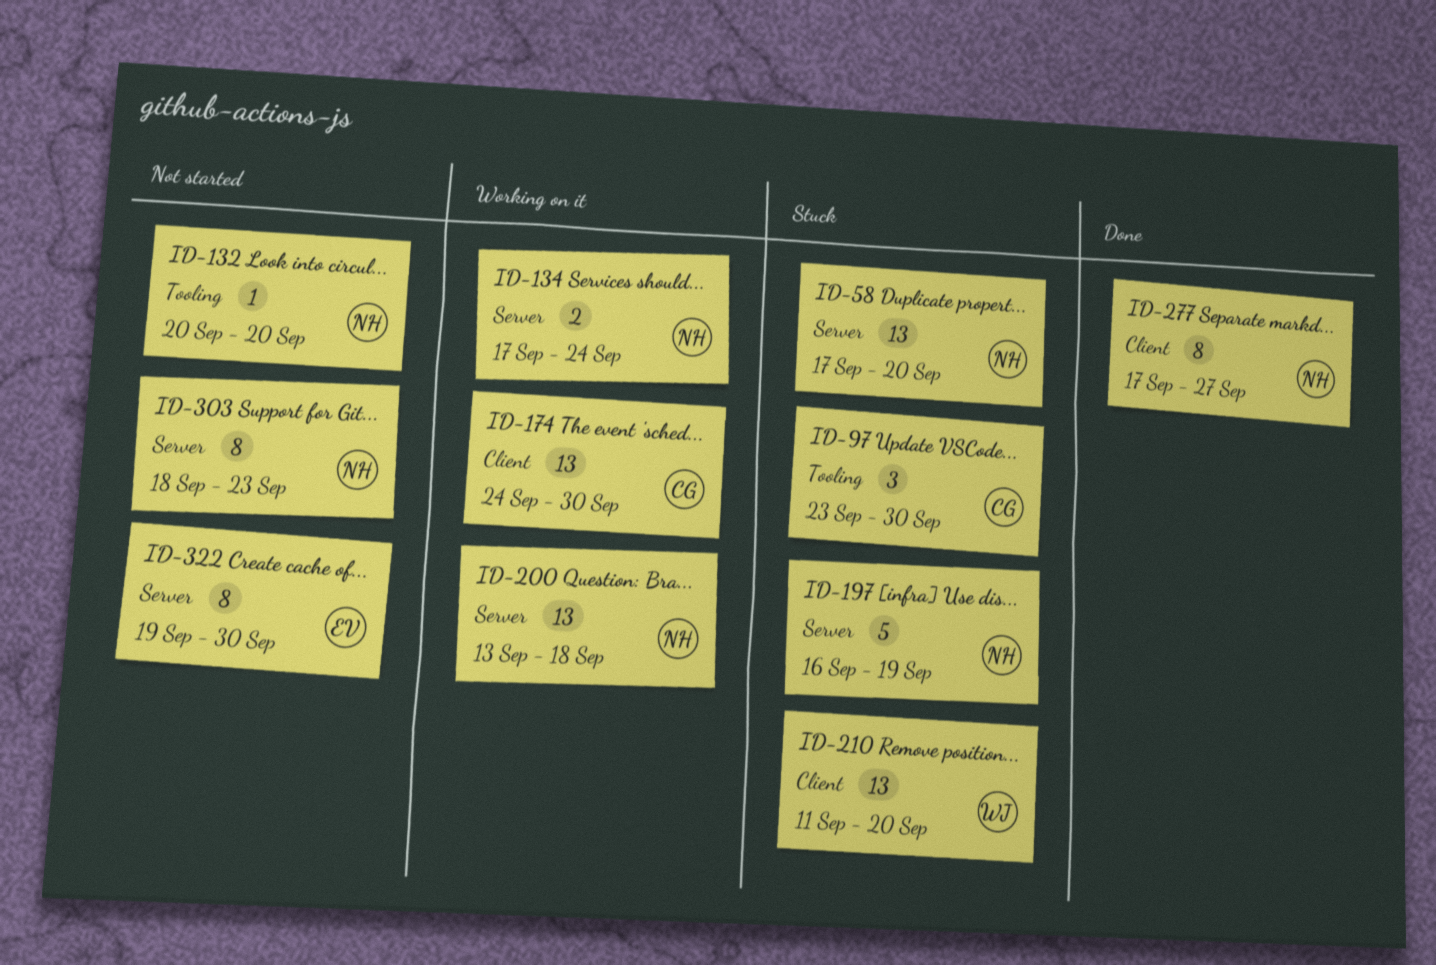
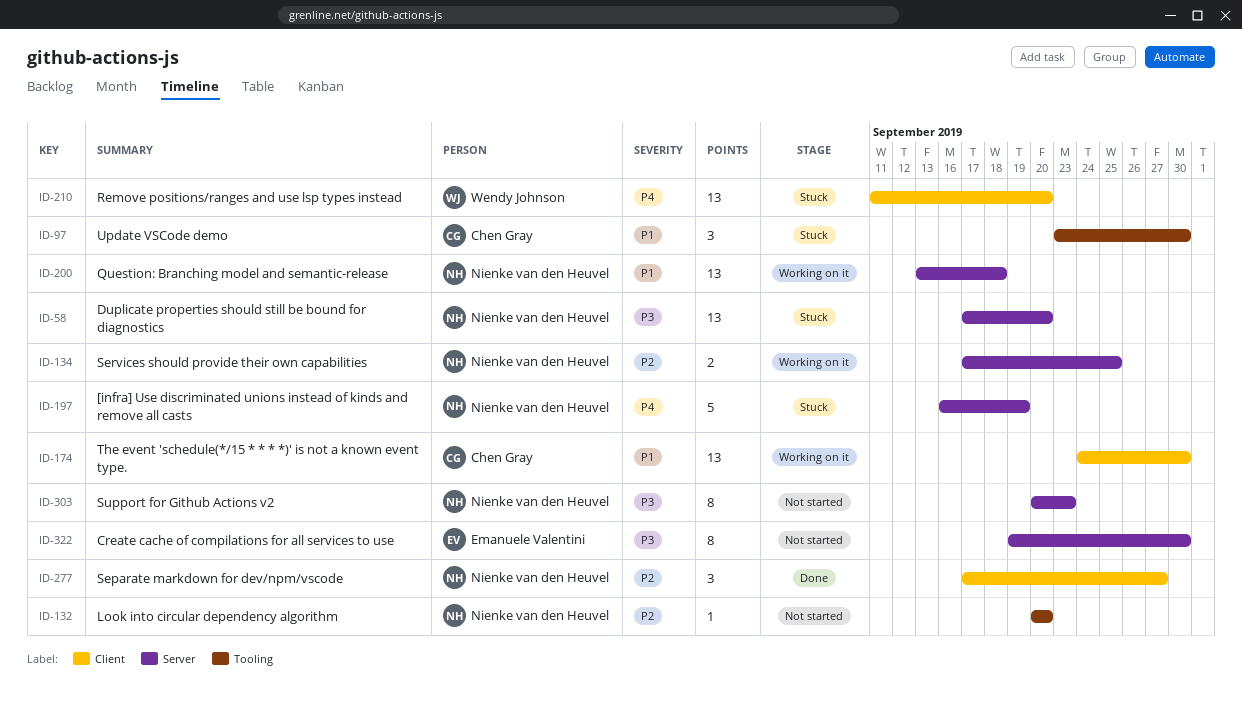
ID-134, due: Sep 24 -> Sep 25
ID-277, estimate: 8 -> 3
ID-303, start: Sep 18 -> Sep 20

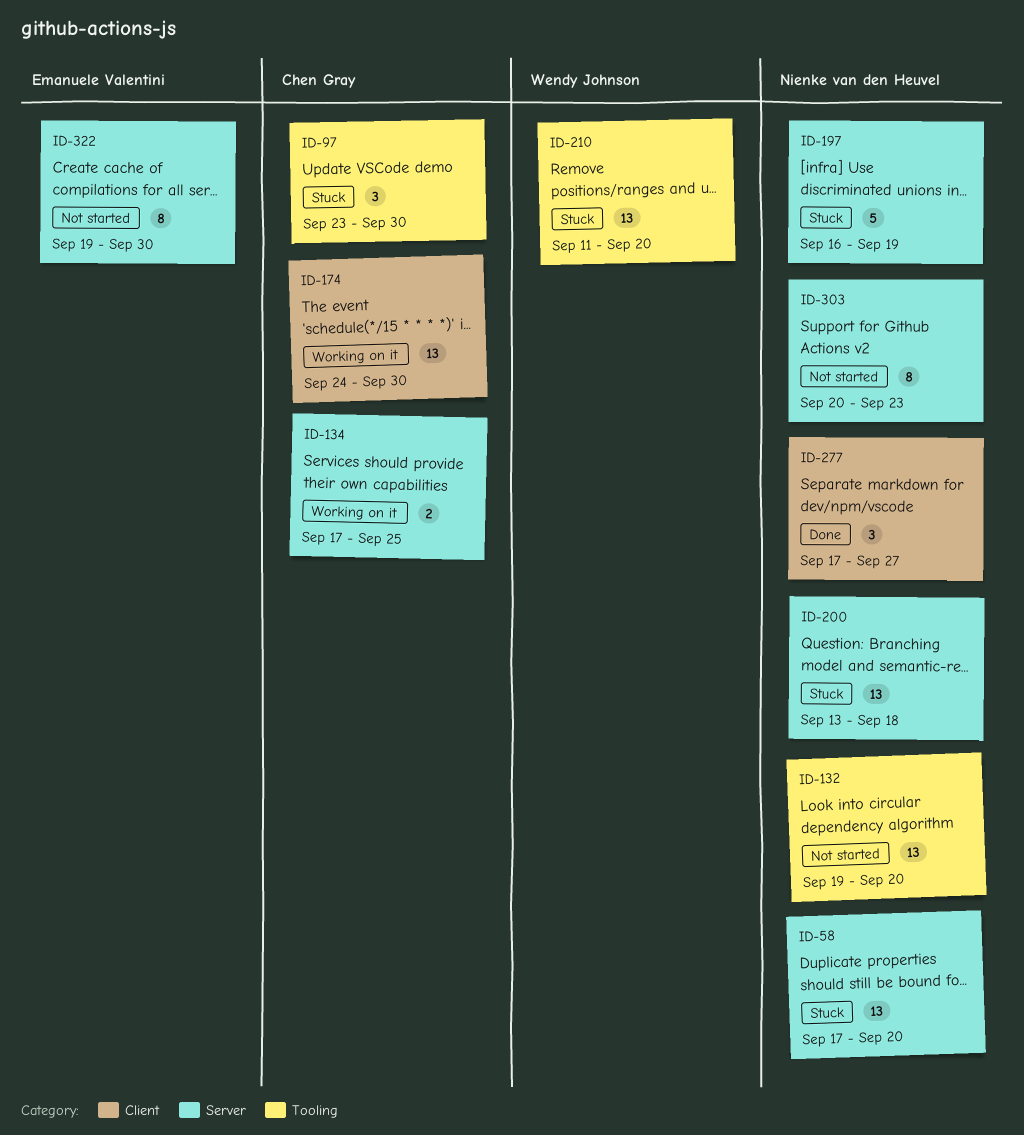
ID-132, estimate: 1 -> 13
ID-132, start: Sep 20 -> Sep 19
ID-134, owner: Nienke van den Heuvel -> Chen Gray
ID-200, status: Working on it -> Stuck
ID-210, label: Client -> Tooling

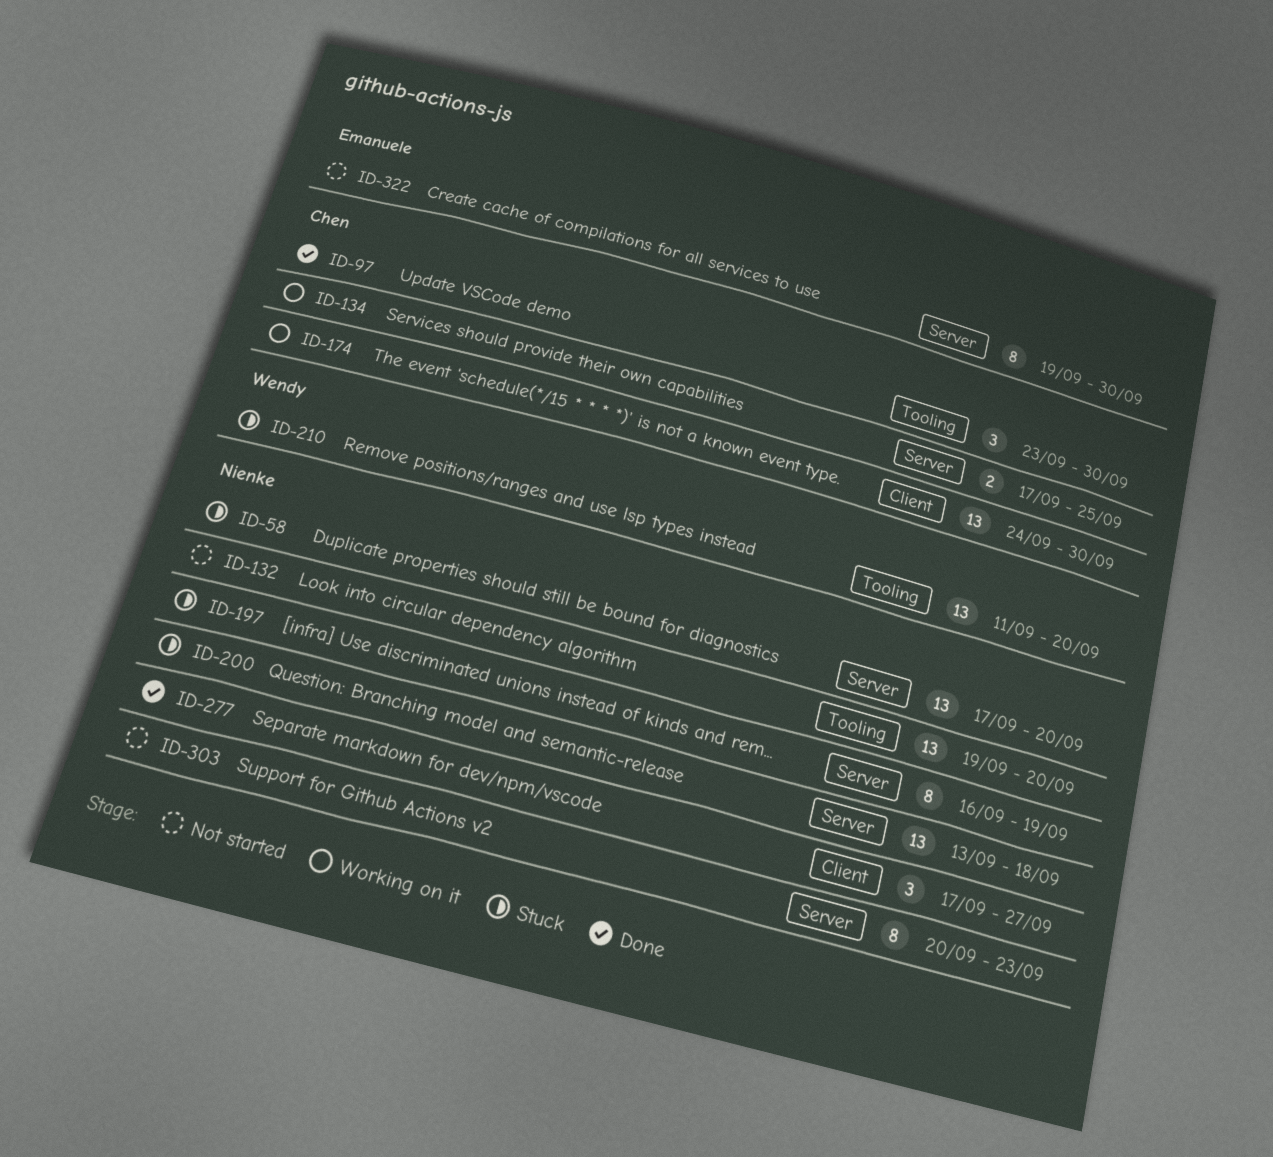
ID-97, status: Stuck -> Done
ID-197, estimate: 5 -> 8

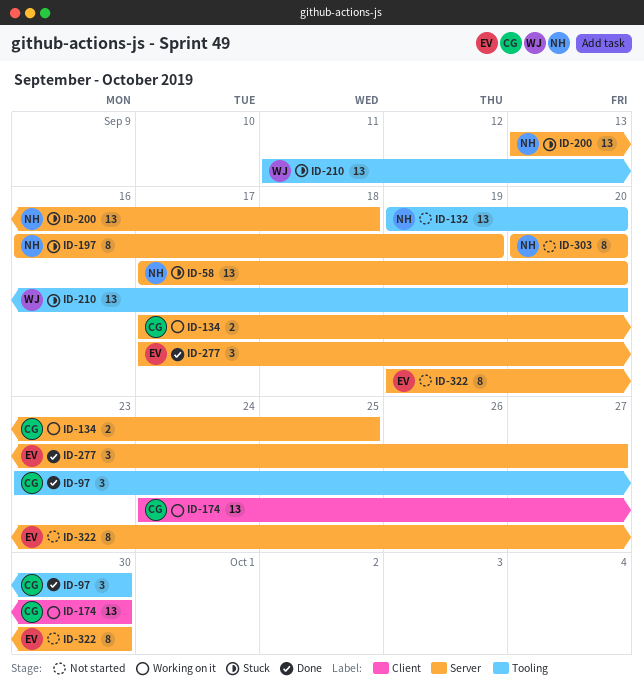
ID-277, owner: Nienke -> Emanuele
ID-277, label: Client -> Server
ID-303, due: Sep 23 -> Sep 20

